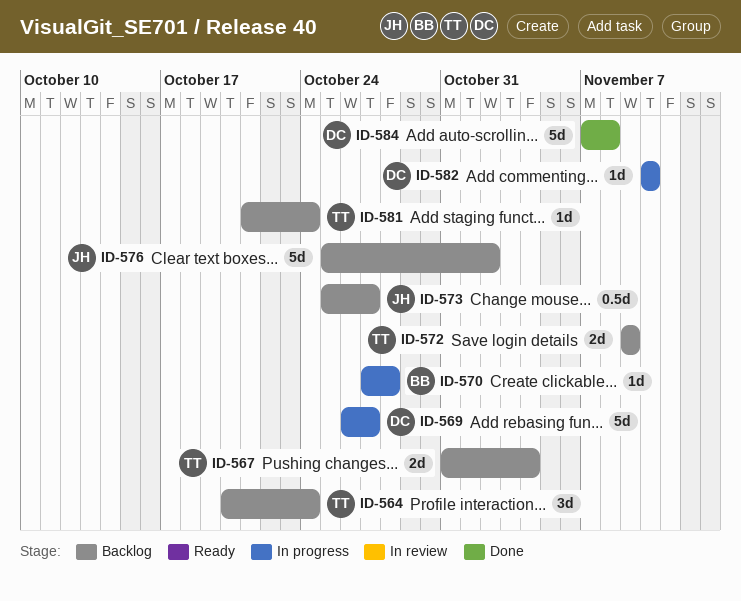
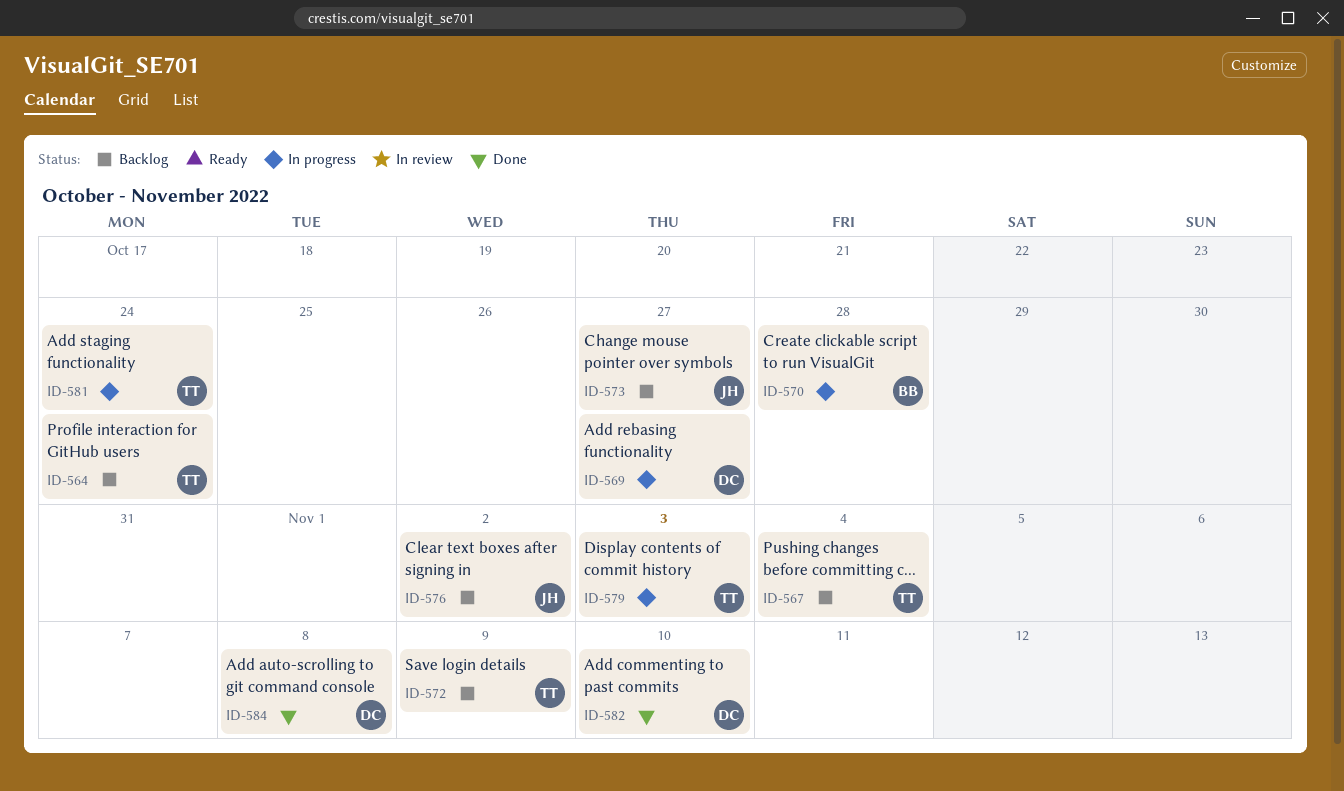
ID-579: none -> present
ID-581, status: Backlog -> In progress
ID-582, status: In progress -> Done

